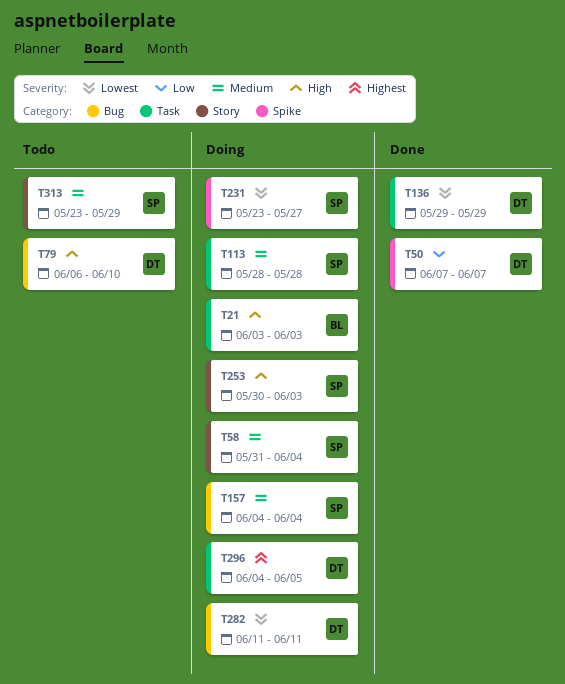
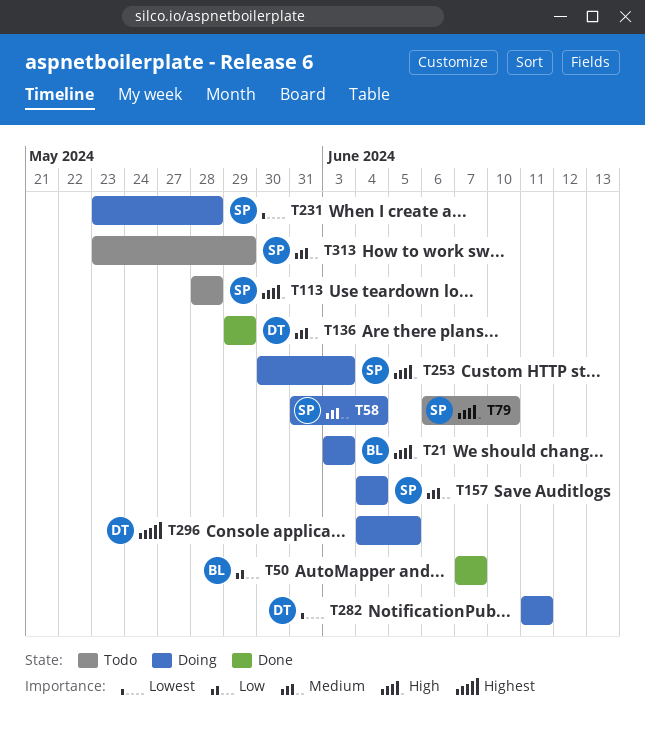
T50, owner: DT -> BL
T79, owner: DT -> SP
T113, status: Doing -> Todo
T113, priority: Medium -> High
T136, priority: Lowest -> Medium
T231, due: May 27 -> May 28

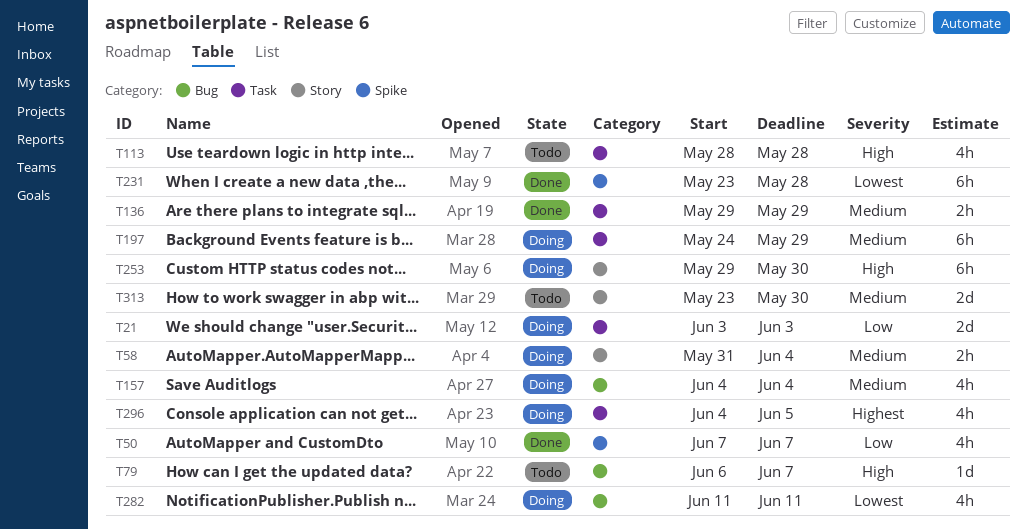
T21, priority: High -> Low
T79, due: Jun 10 -> Jun 7
T197: none -> present
T231, status: Doing -> Done
T253, start: May 30 -> May 29
T253, due: Jun 3 -> May 30
T313, due: May 29 -> May 30

